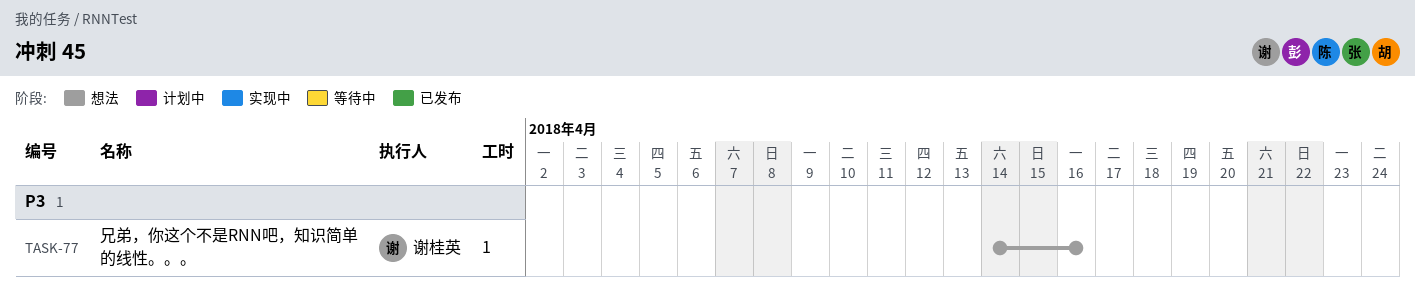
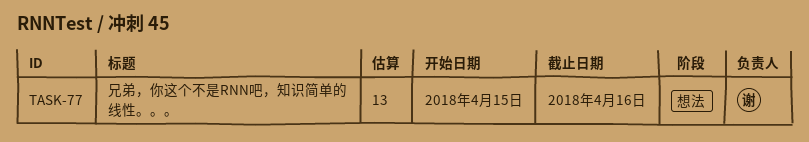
TASK-77, estimate: 1 -> 13
TASK-77, start: Apr 14 -> Apr 15

